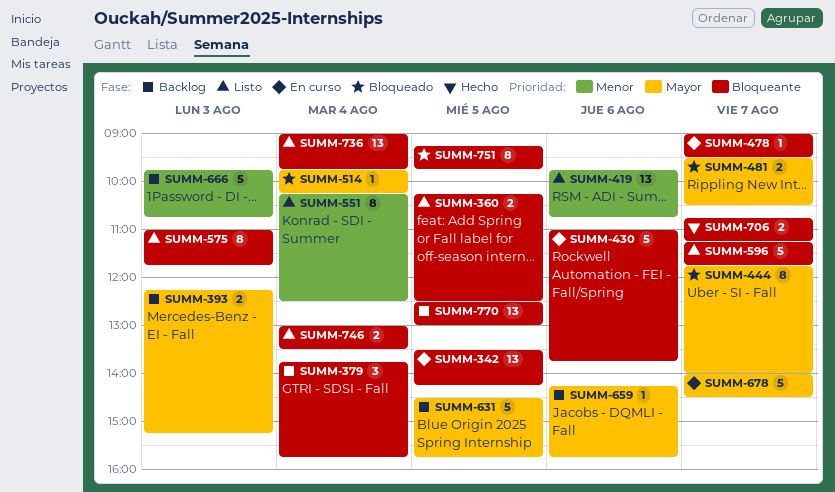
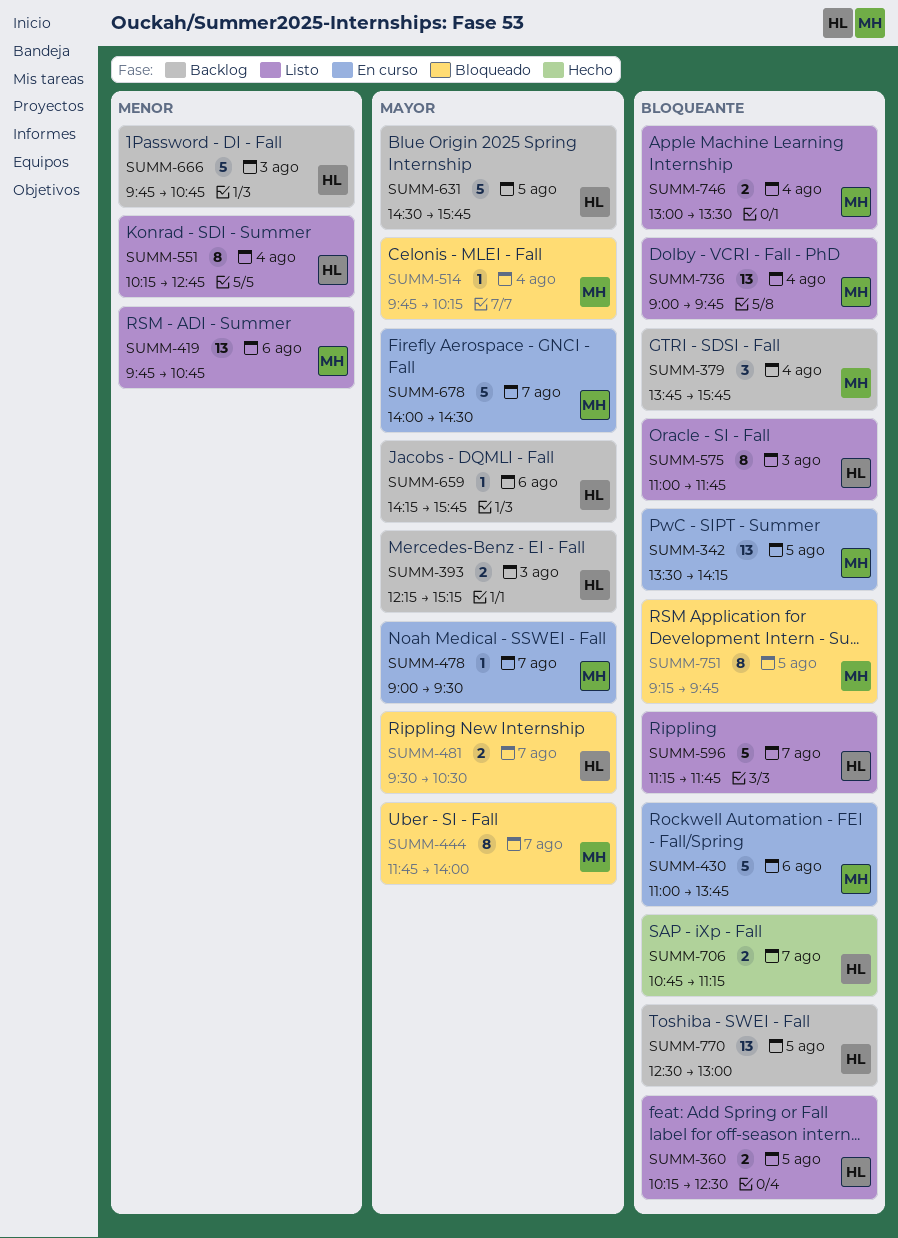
SUMM-478, priority: Bloqueante -> Mayor
SUMM-551, ends: 12:30 -> 12:45

